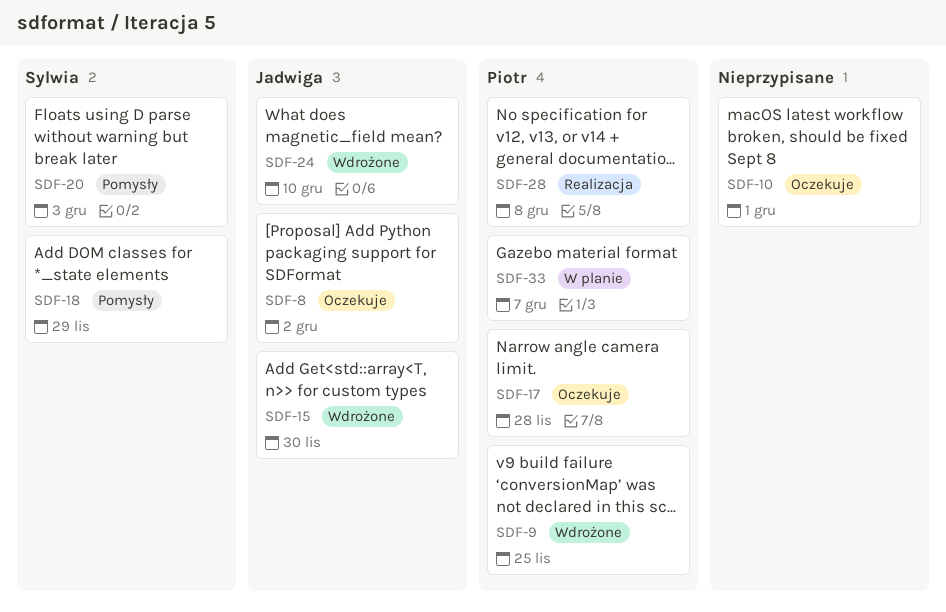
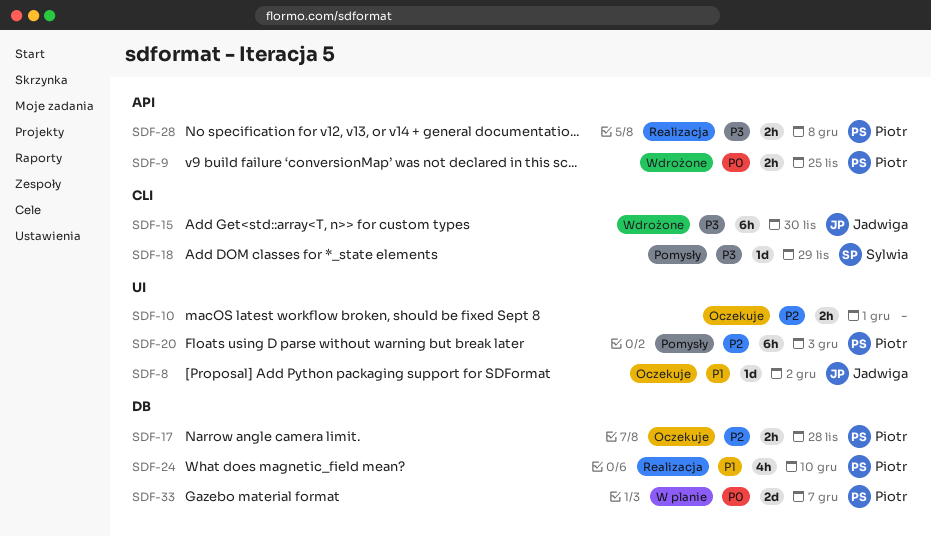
SDF-20, owner: Sylwia -> Piotr
SDF-24, status: Wdrożone -> Realizacja
SDF-24, owner: Jadwiga -> Piotr

